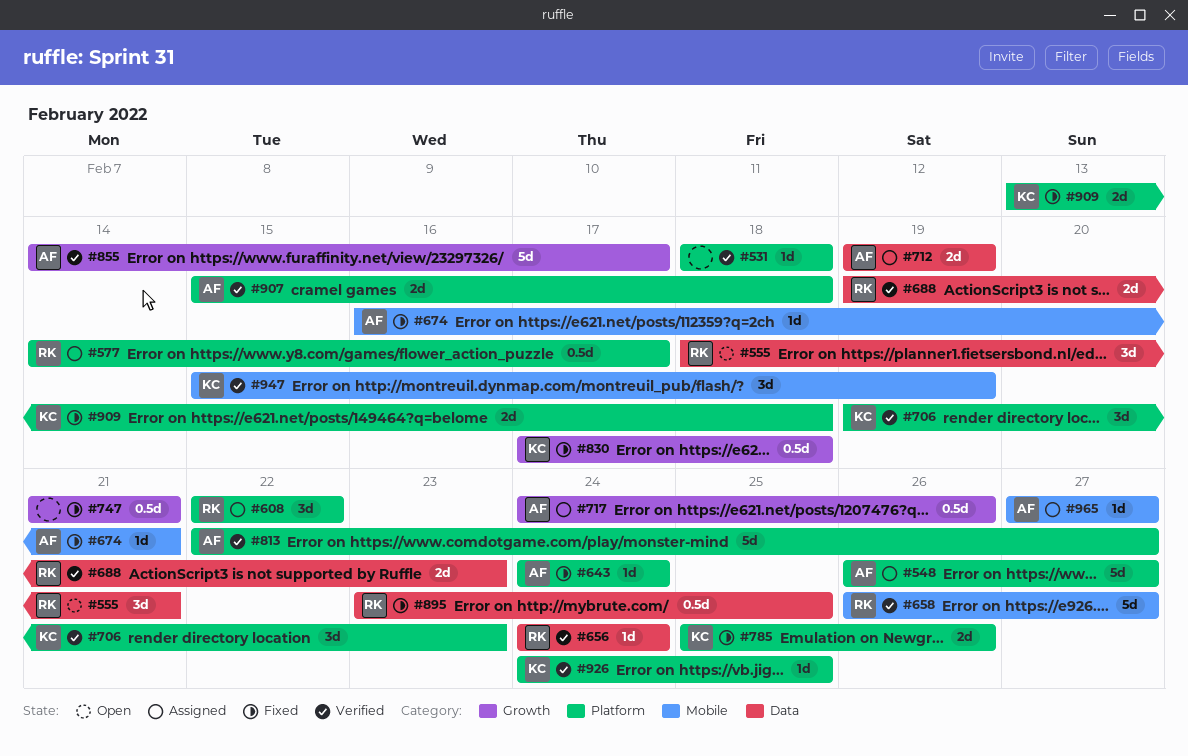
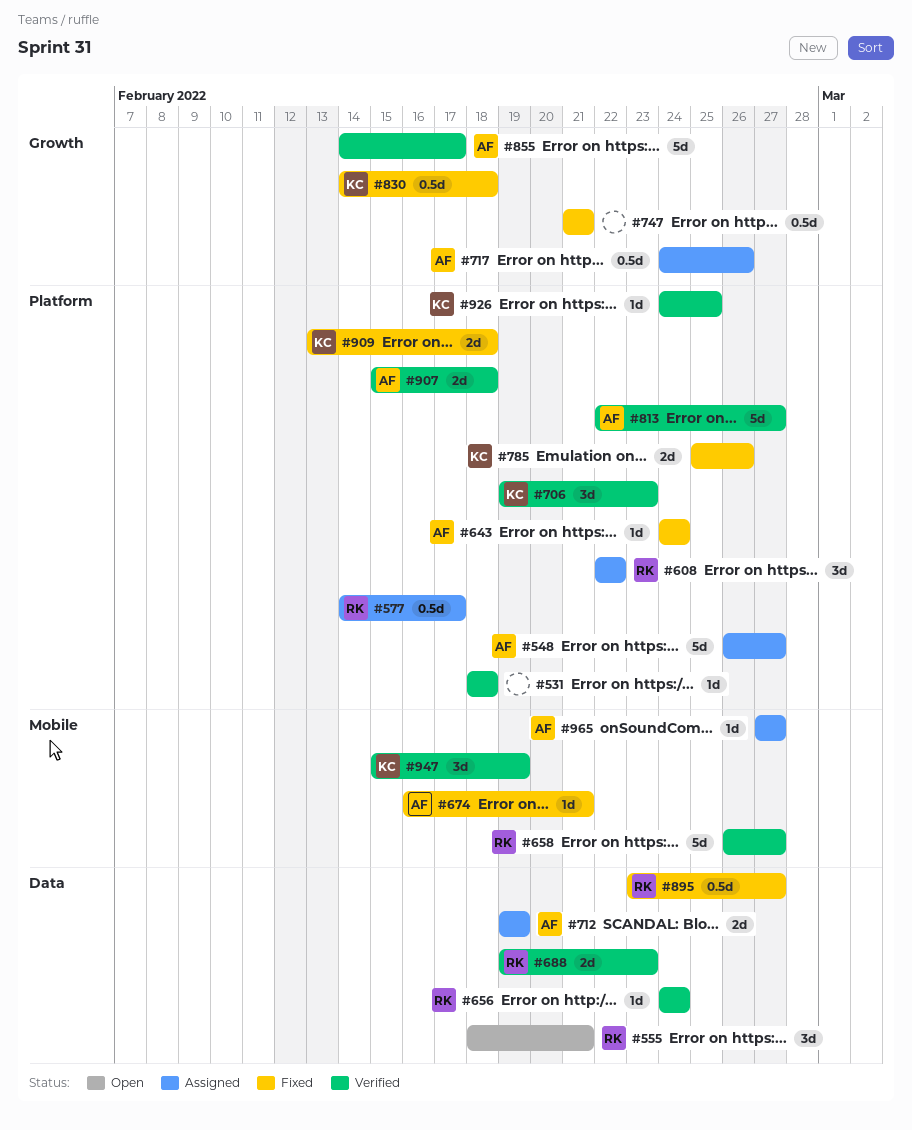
#830, start: Feb 17 -> Feb 14
#895, due: Feb 25 -> Feb 27

